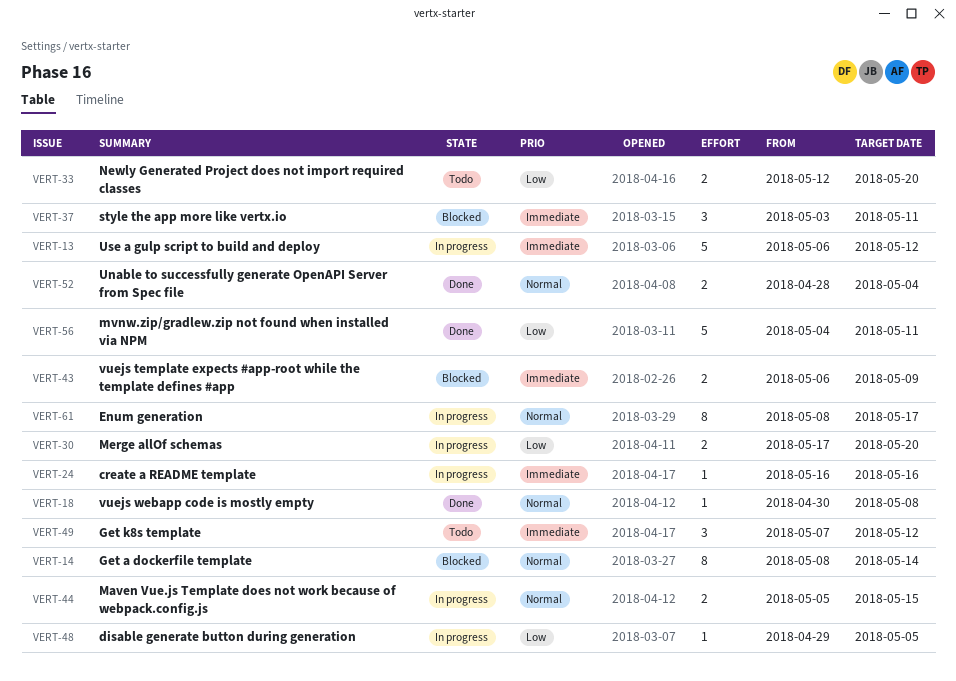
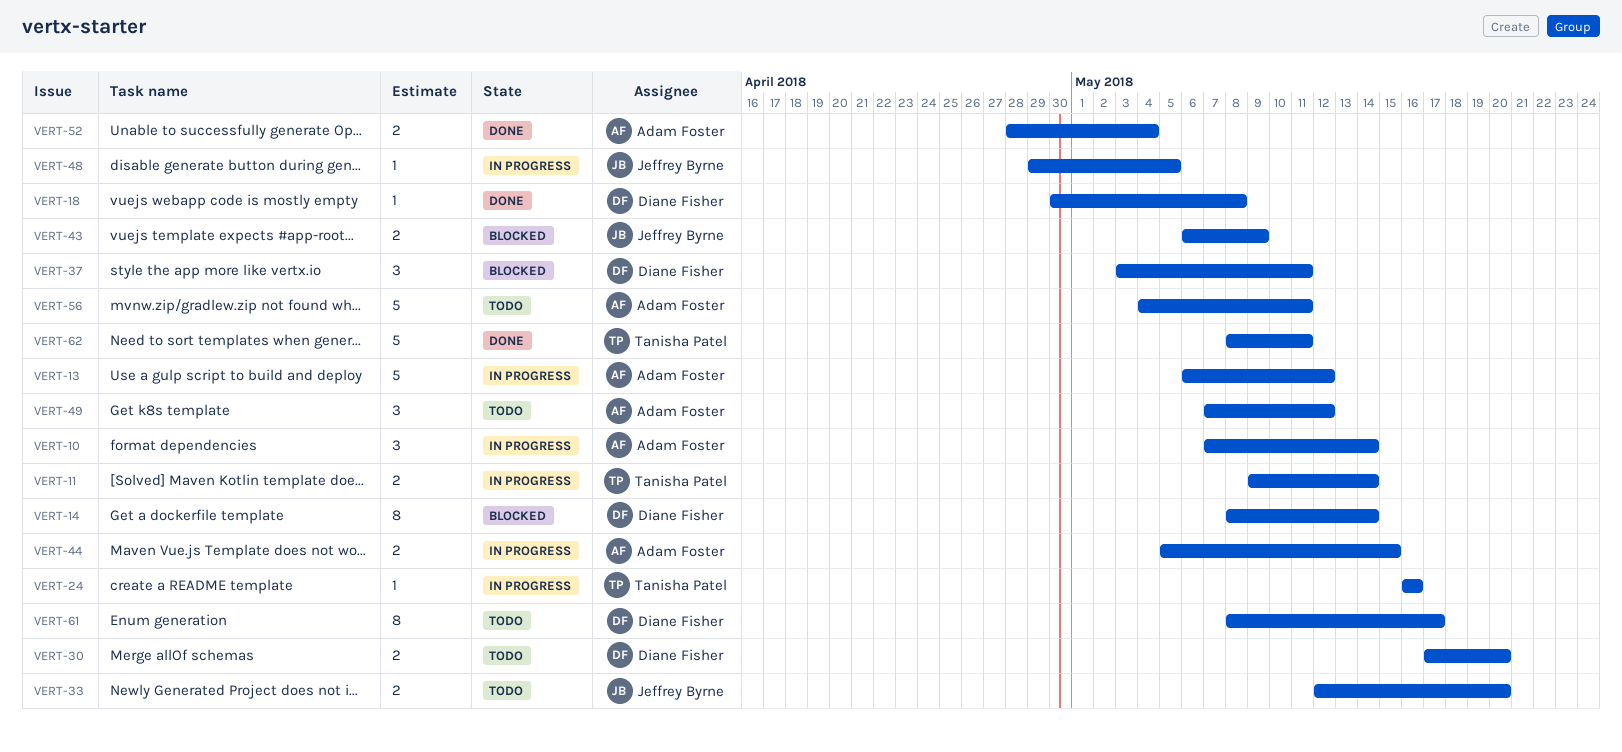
VERT-10: none -> present
VERT-11: none -> present
VERT-30, status: In progress -> Todo
VERT-56, status: Done -> Todo
VERT-61, status: In progress -> Todo
VERT-62: none -> present

